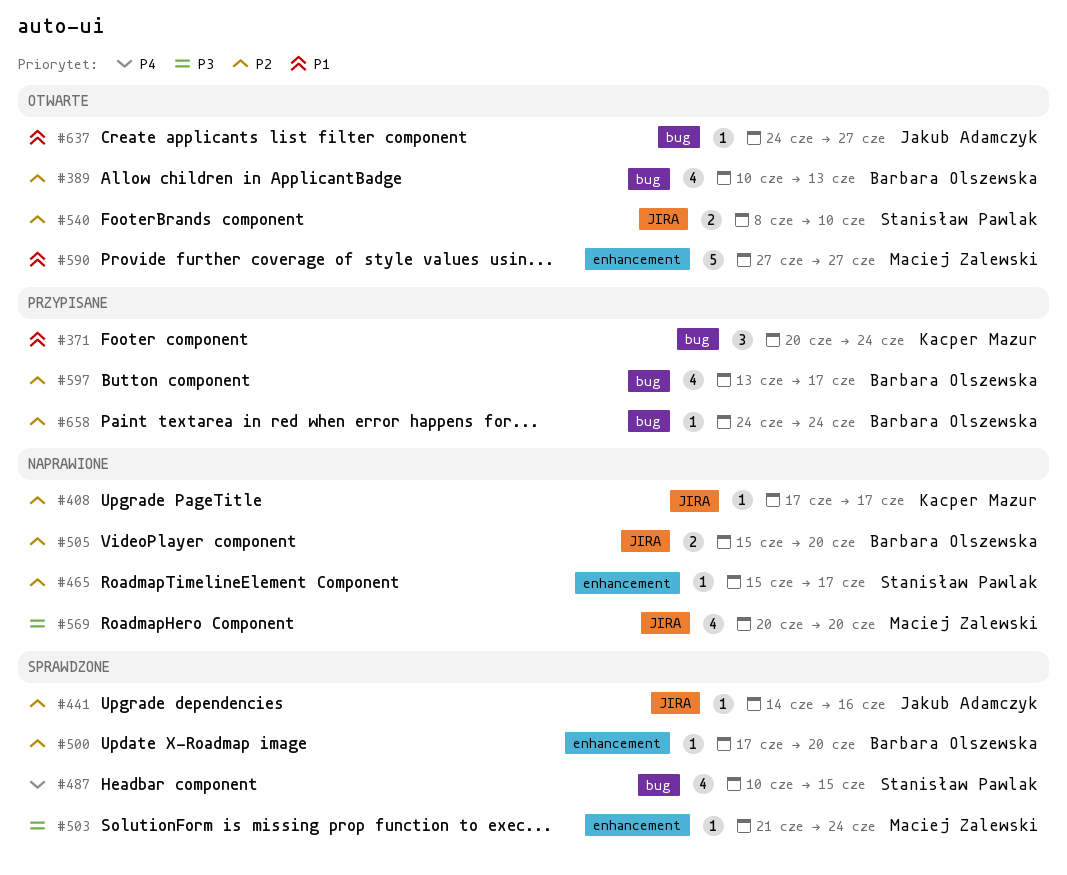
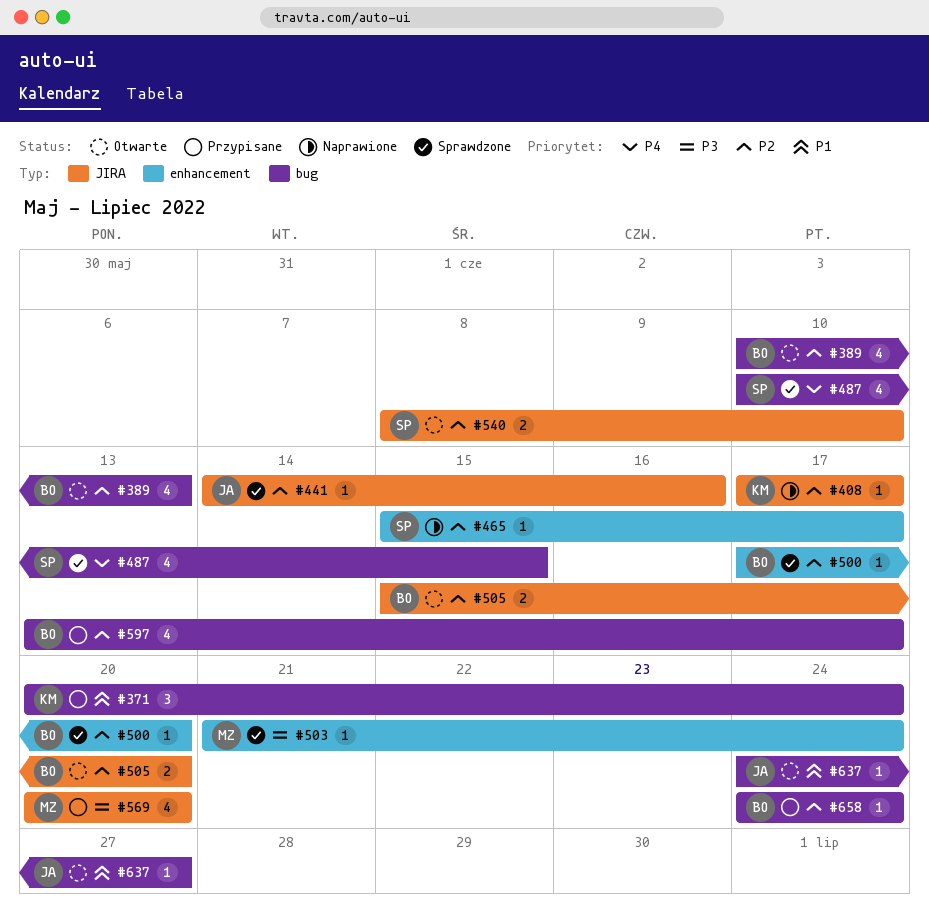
#505, status: Naprawione -> Otwarte
#569, status: Naprawione -> Przypisane
#590: present -> none

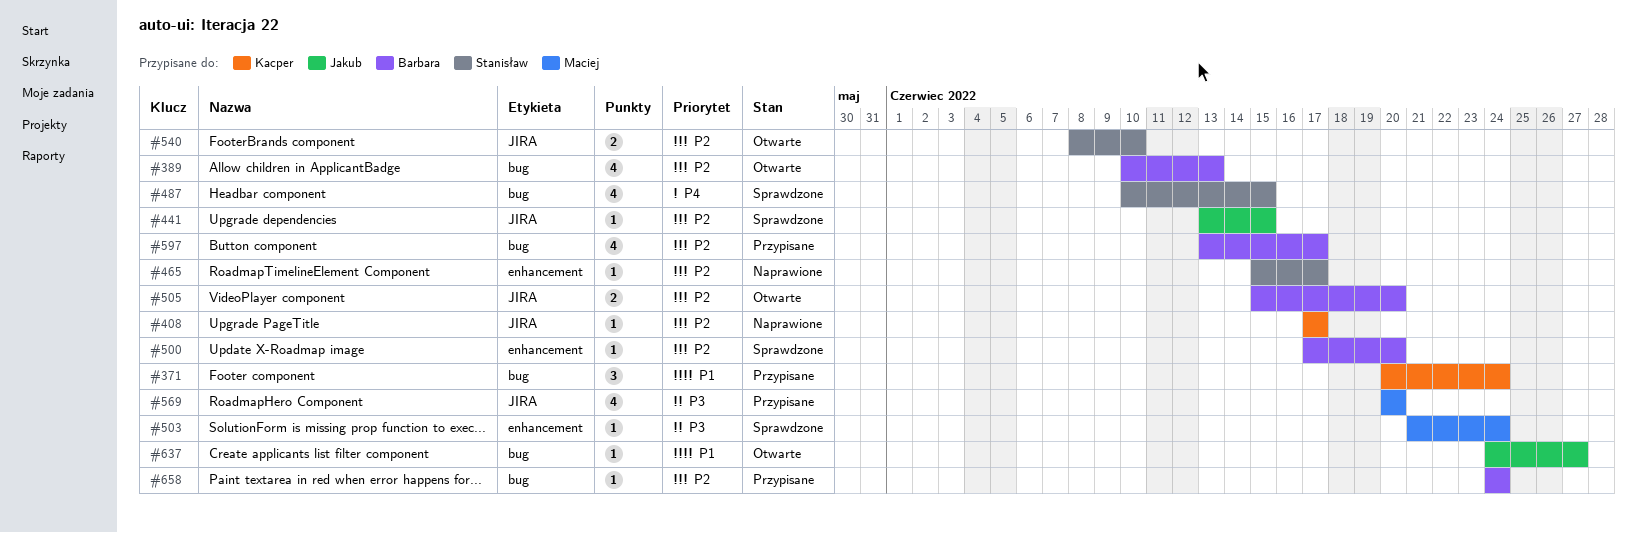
#441, start: Jun 14 -> Jun 13
#441, due: Jun 16 -> Jun 15

